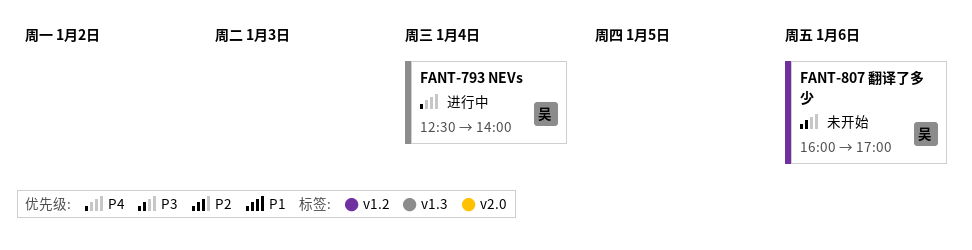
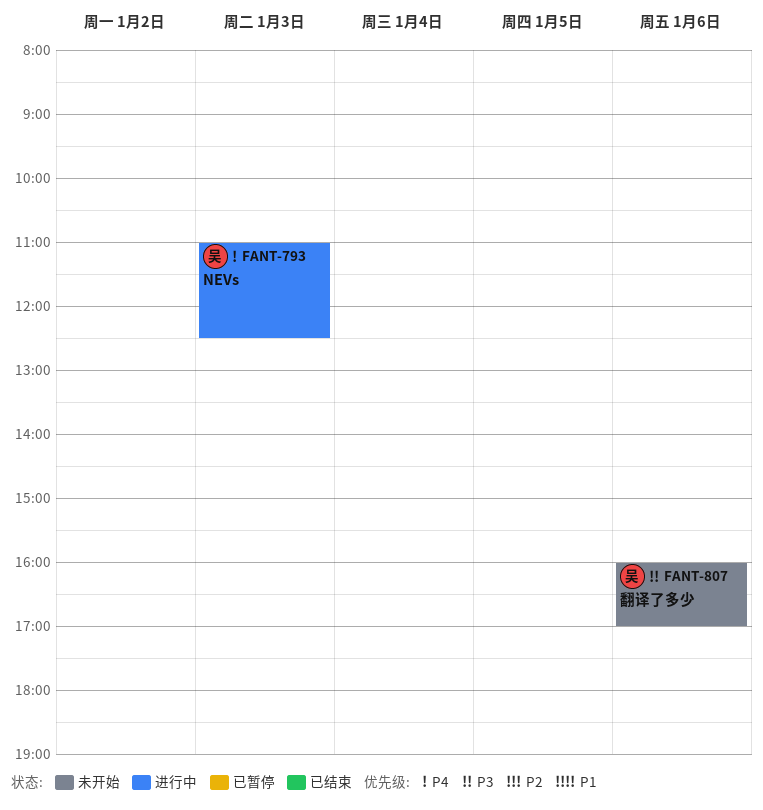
FANT-793, day: Jan 4 -> Jan 3
FANT-793, begins: 12:30 -> 11:00
FANT-793, ends: 14:00 -> 12:30

